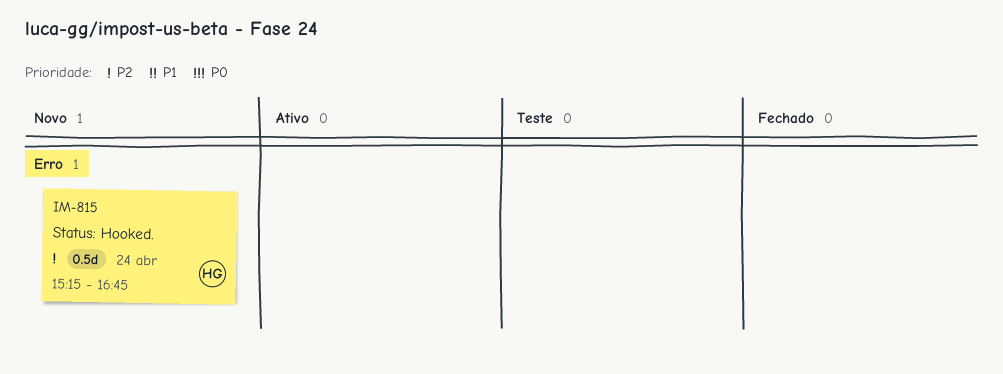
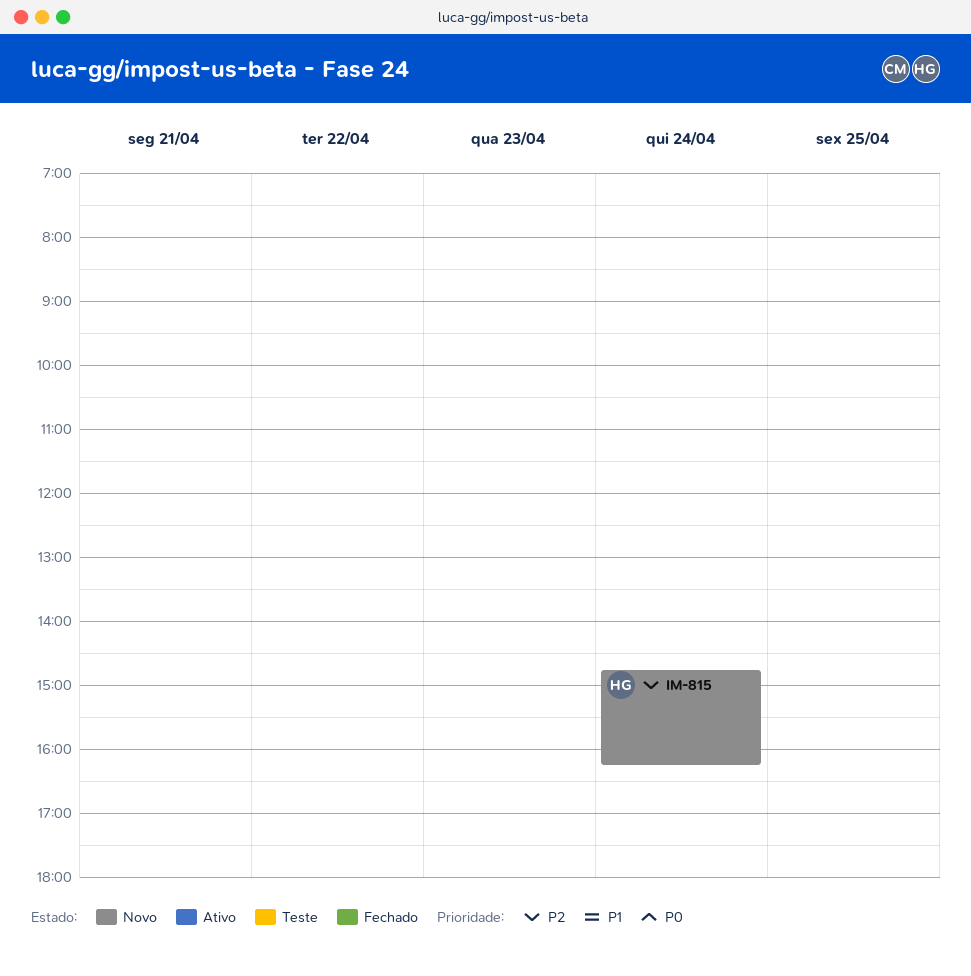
IM-815, begins: 15:15 -> 14:45
IM-815, ends: 16:45 -> 16:15

